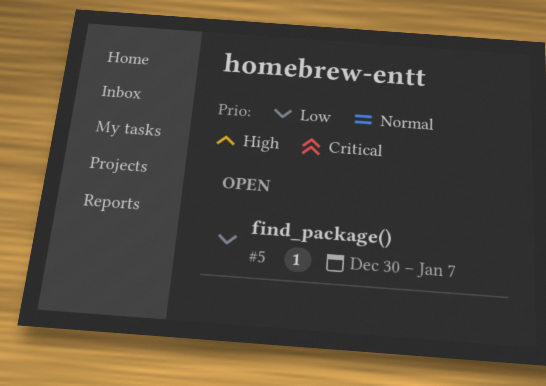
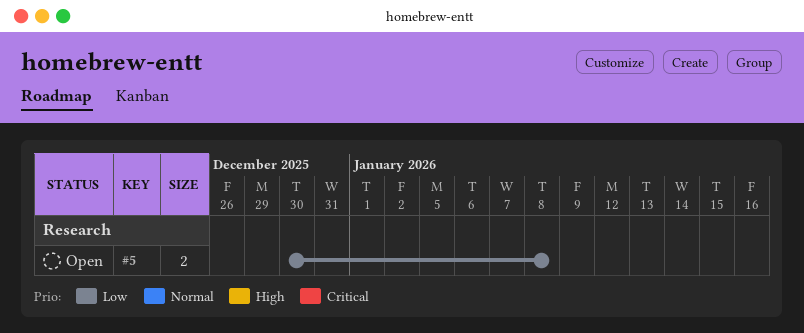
#5, estimate: 1 -> 2
#5, due: Jan 7 -> Jan 8

